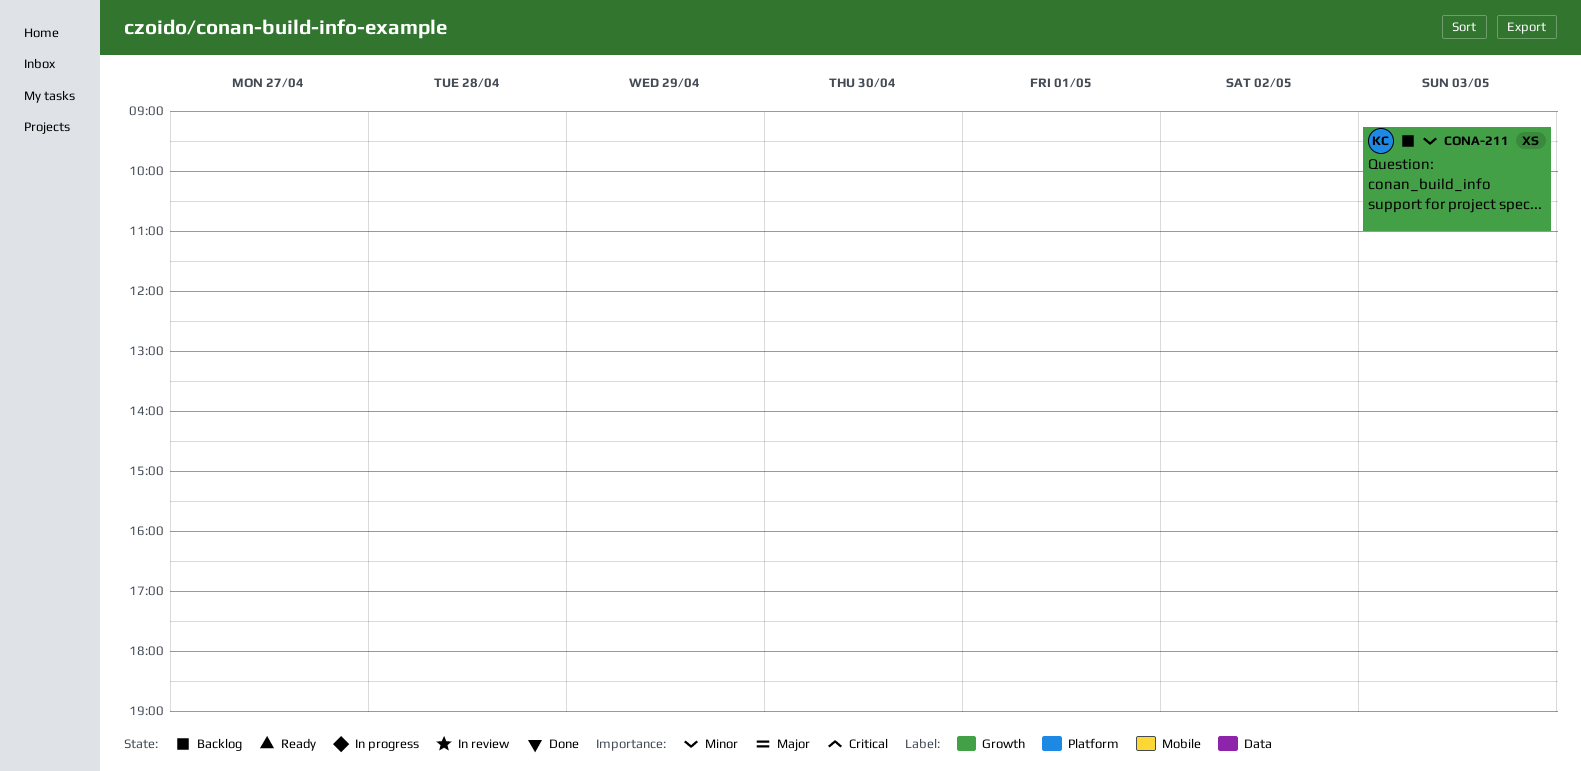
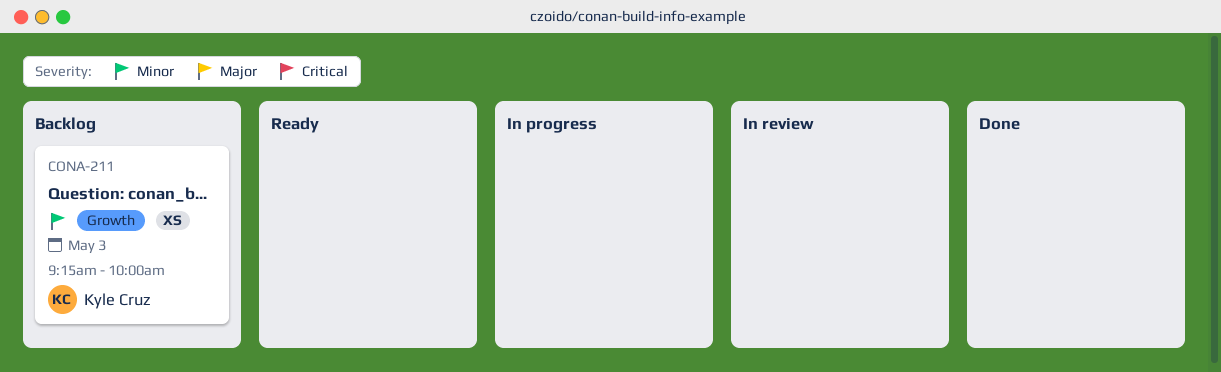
CONA-211, ends: 11:00 -> 10:00

